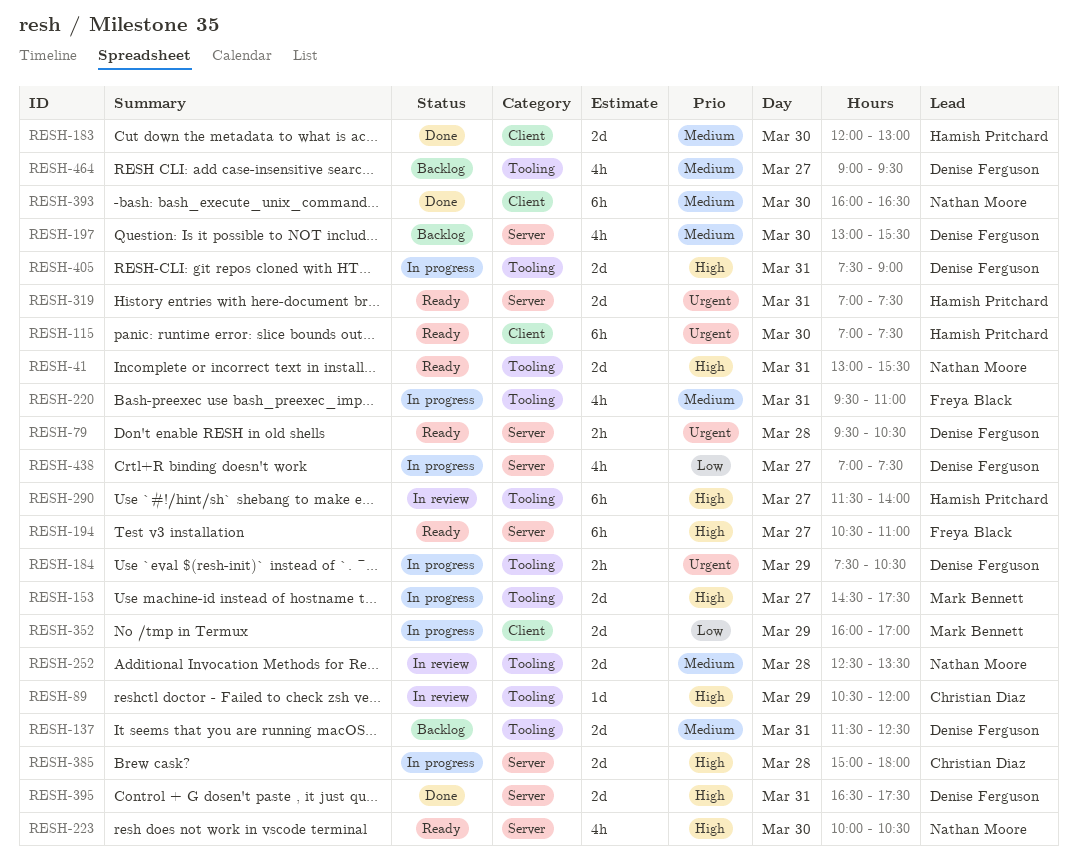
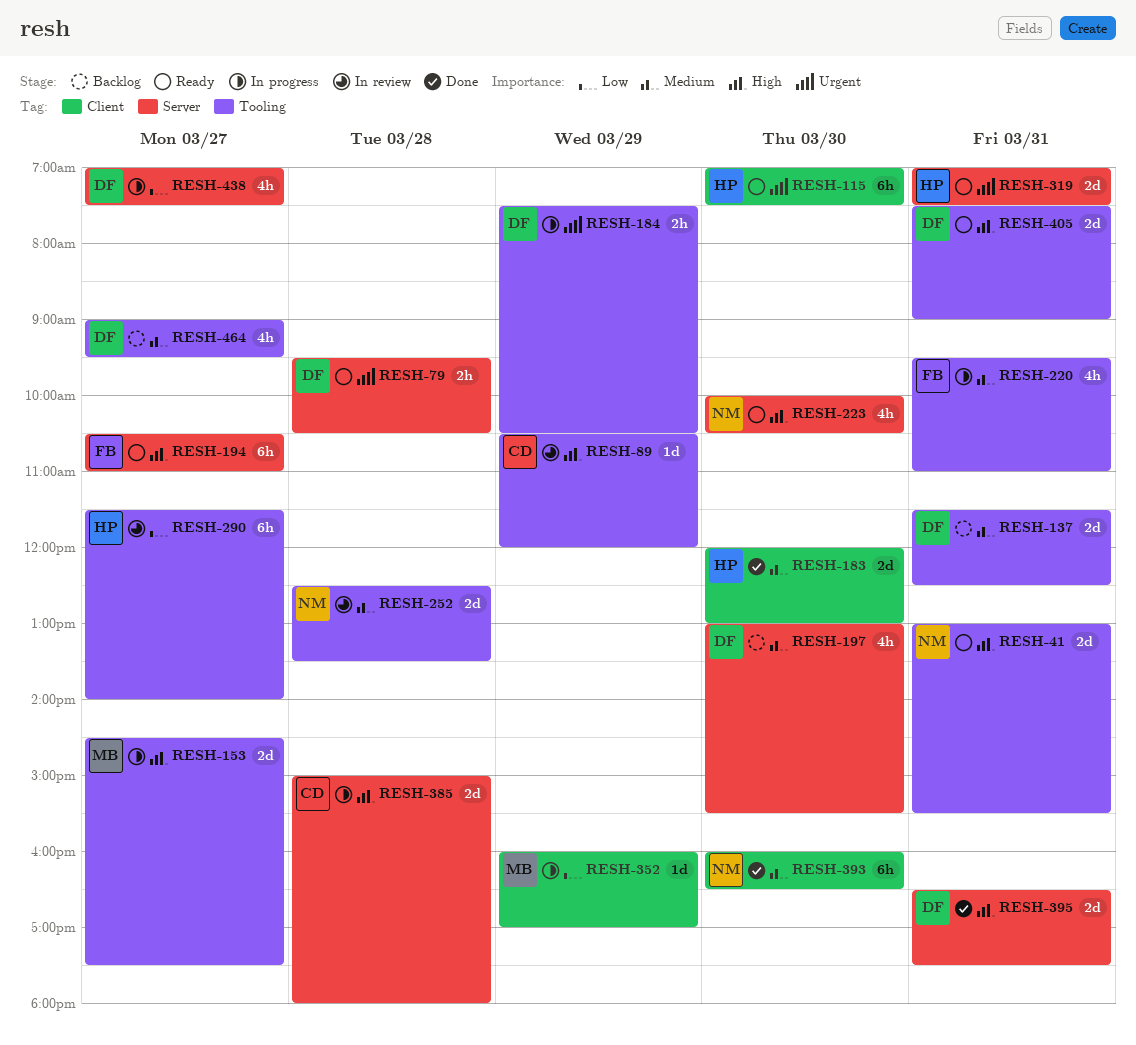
RESH-290, priority: High -> Low
RESH-352, estimate: 2d -> 1d
RESH-405, status: In progress -> Ready

